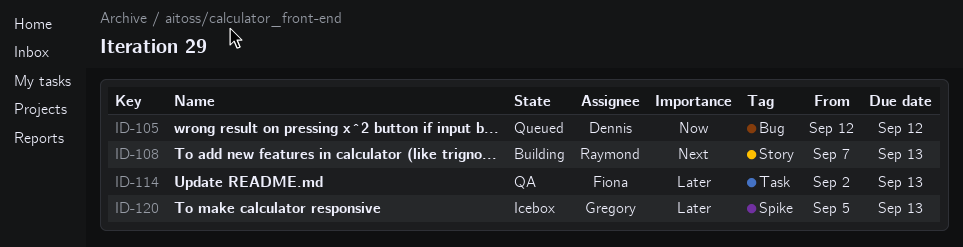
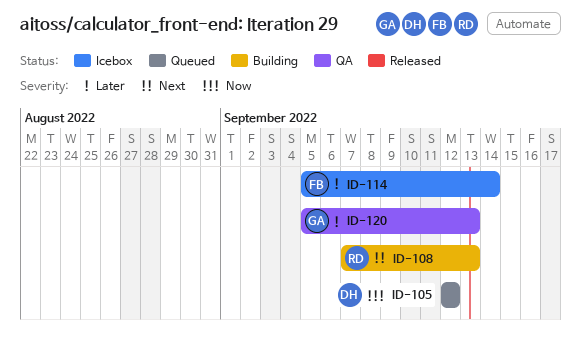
ID-114, status: QA -> Icebox
ID-114, start: Sep 2 -> Sep 5
ID-114, due: Sep 13 -> Sep 14
ID-120, status: Icebox -> QA

